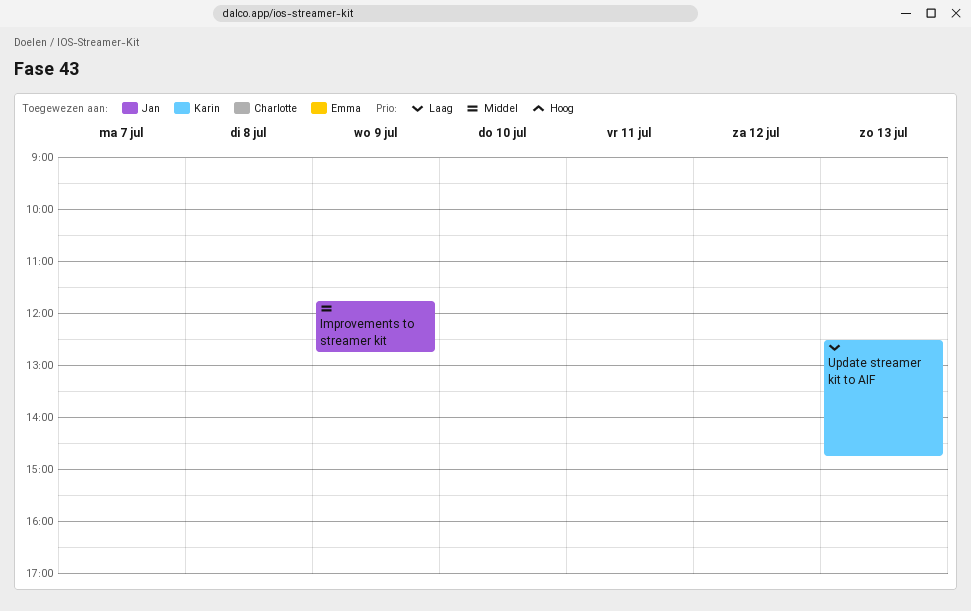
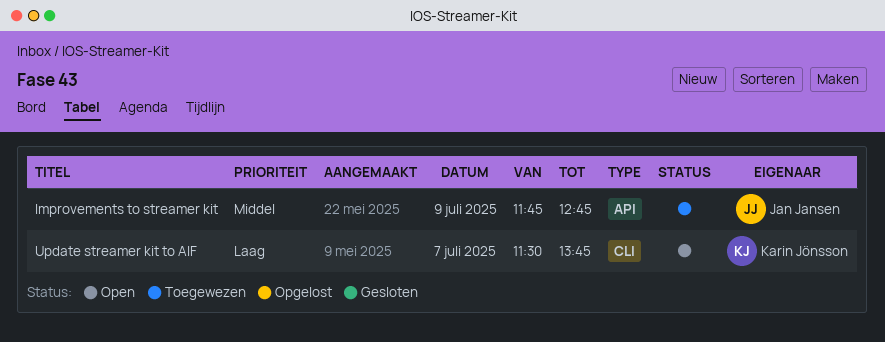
Update streamer kit to AIF, day: Jul 13 -> Jul 7
Update streamer kit to AIF, begins: 12:30 -> 11:30
Update streamer kit to AIF, ends: 14:45 -> 13:45

